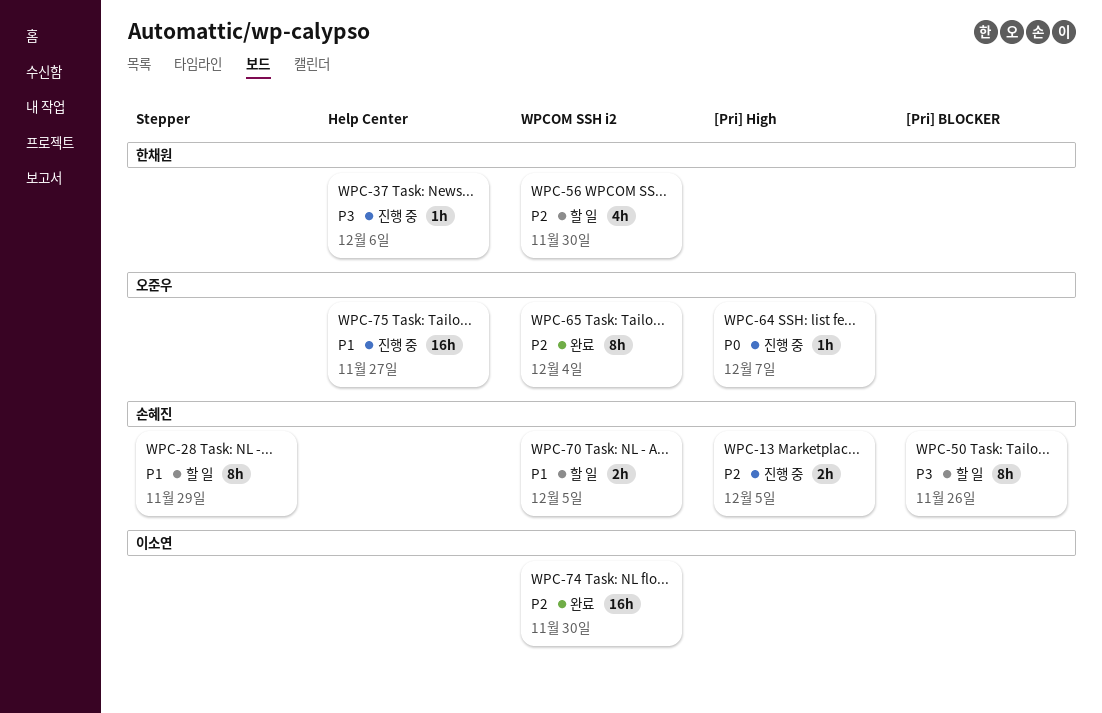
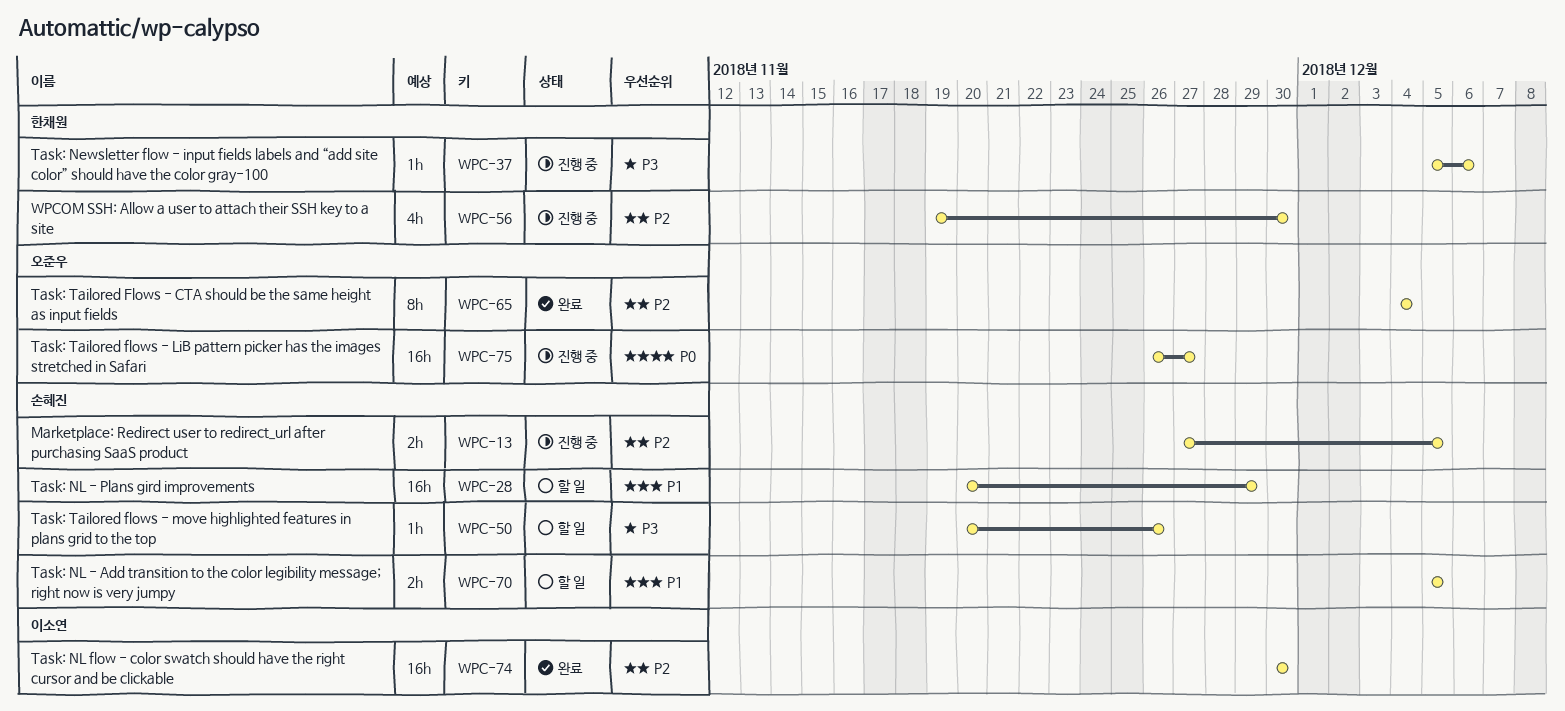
WPC-28, estimate: 8h -> 16h
WPC-50, estimate: 8h -> 1h
WPC-56, status: 할 일 -> 진행 중
WPC-64: present -> none
WPC-75, priority: P1 -> P0

